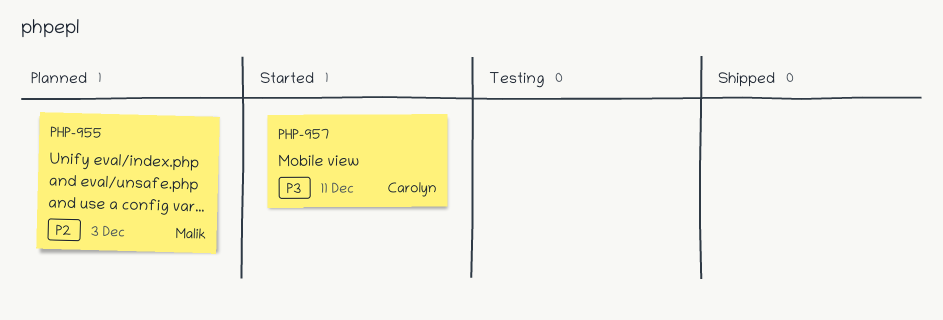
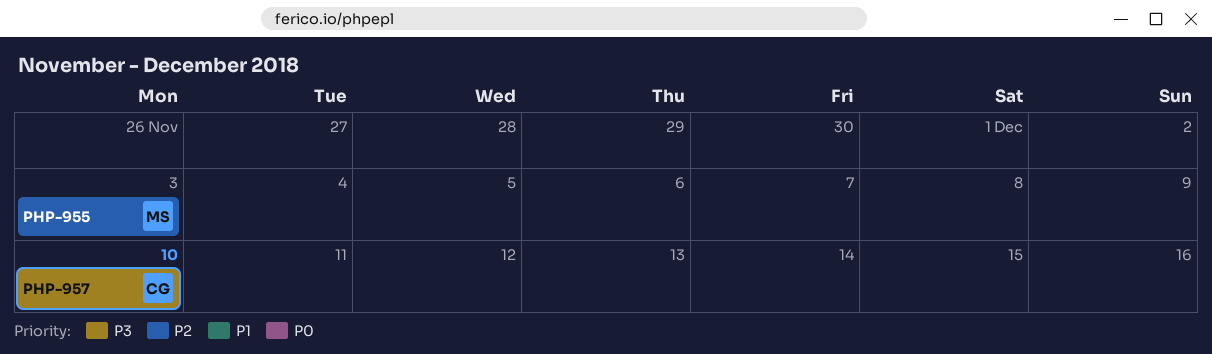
PHP-957, due: Dec 11 -> Dec 10

